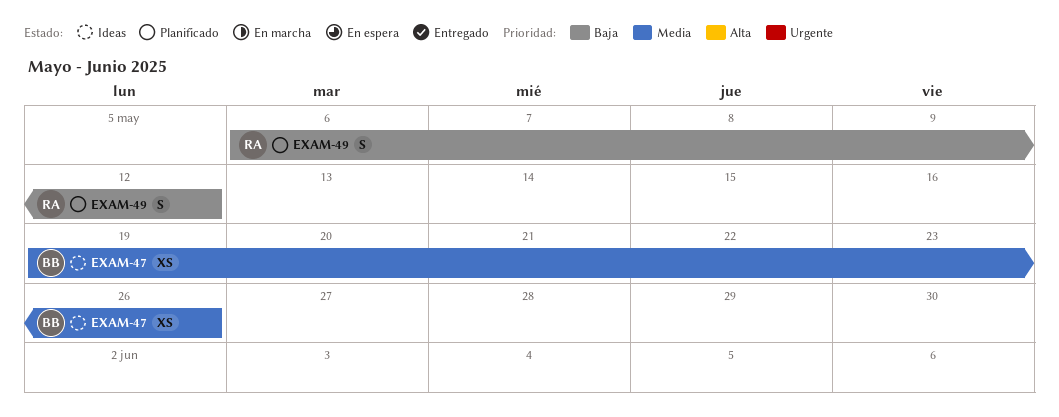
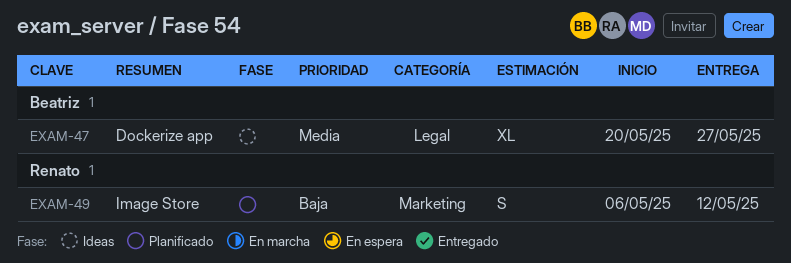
EXAM-47, estimate: XS -> XL
EXAM-47, start: May 19 -> May 20
EXAM-47, due: May 26 -> May 27

